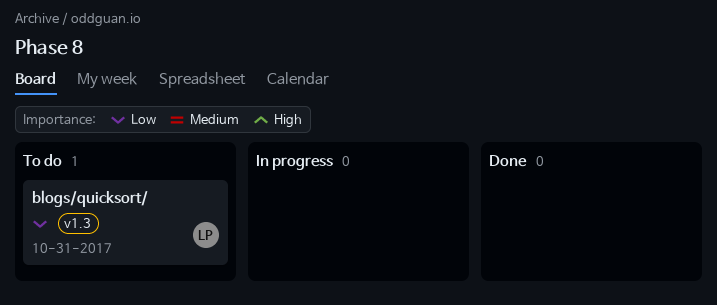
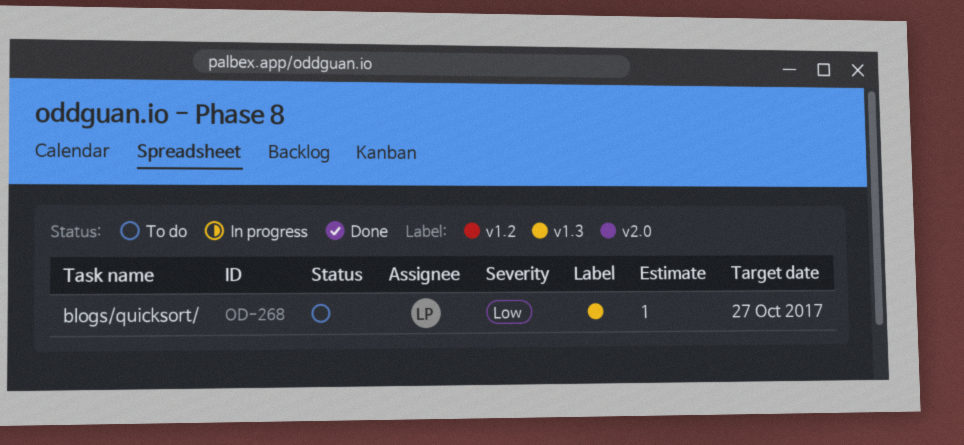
blogs/quicksort/, due: Oct 31 -> Oct 27

